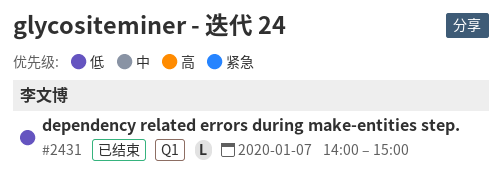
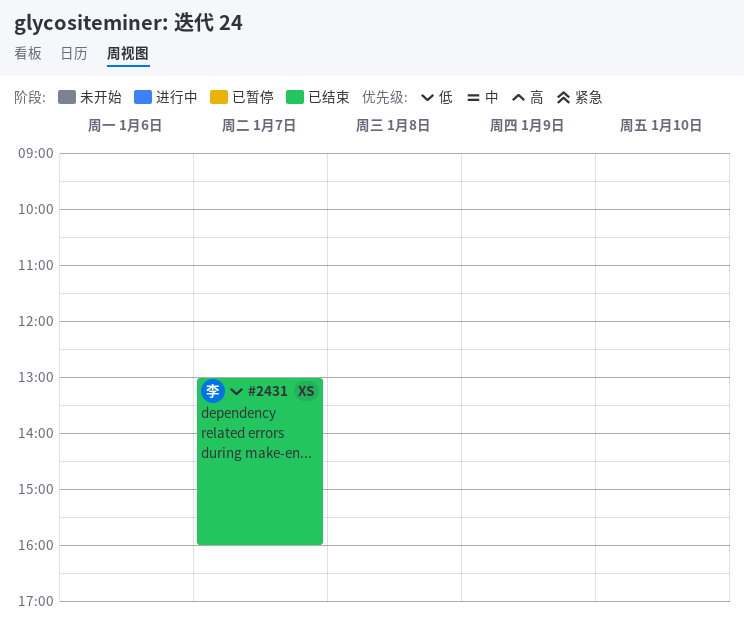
#2431, estimate: L -> XS
#2431, begins: 14:00 -> 13:00
#2431, ends: 15:00 -> 16:00

